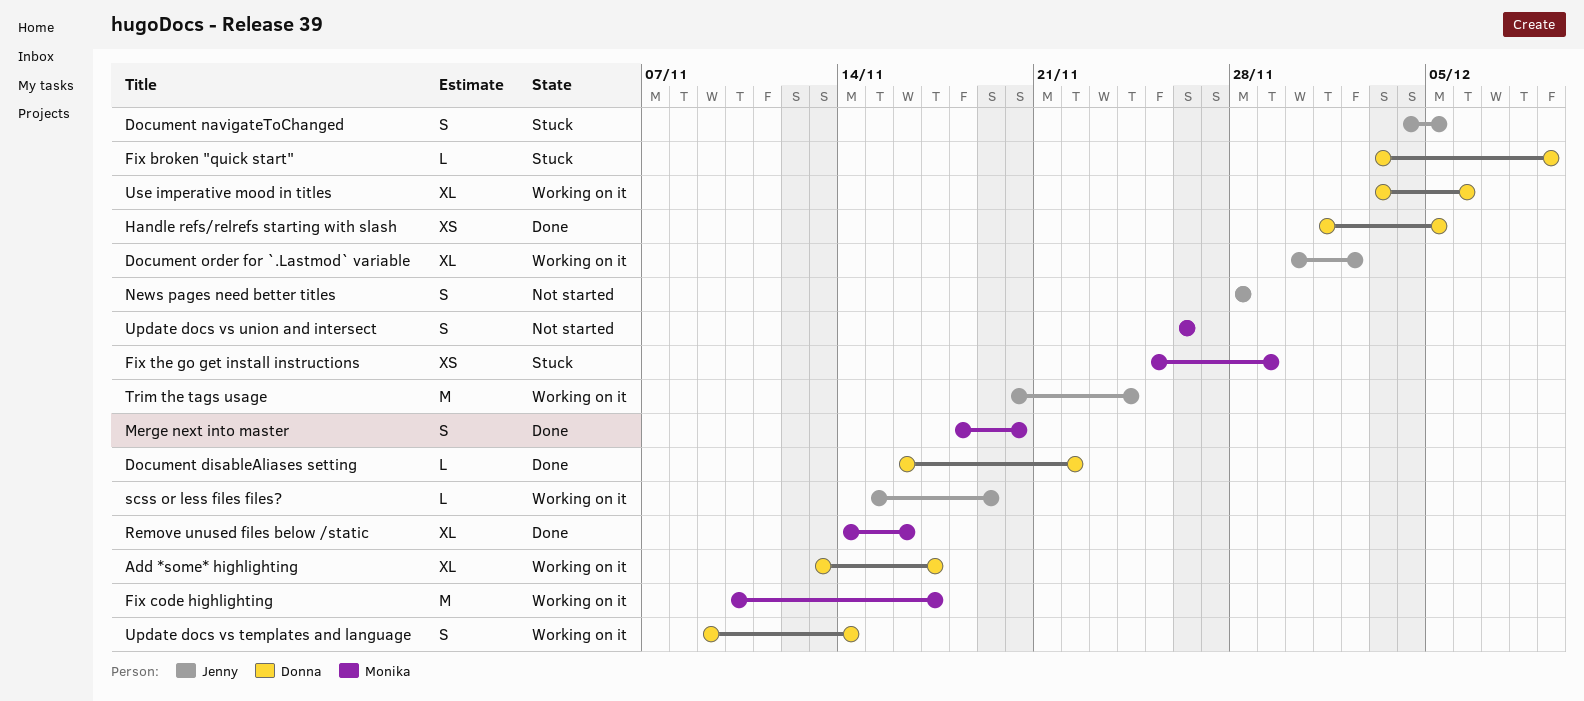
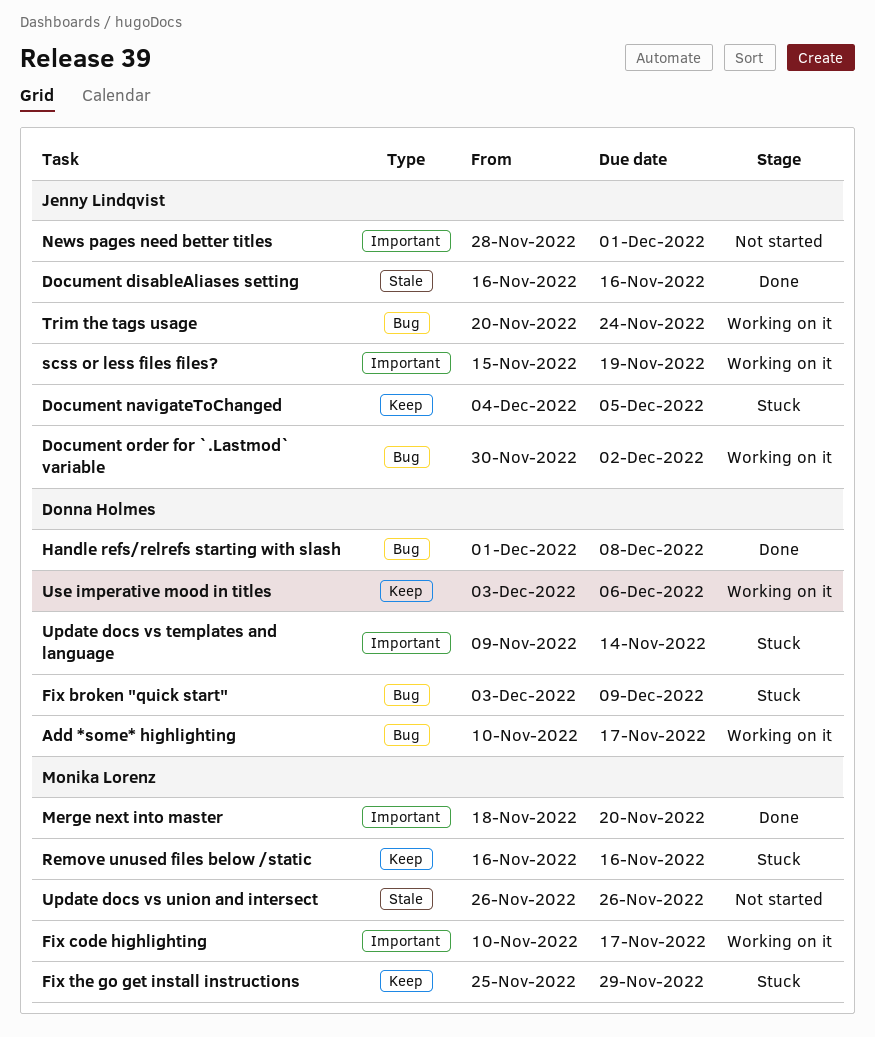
Add *some* highlighting, start: Nov 13 -> Nov 10
Document disableAliases setting, owner: Donna Holmes -> Jenny Lindqvist
Document disableAliases setting, due: Nov 22 -> Nov 16
Handle refs/relrefs starting with slash, due: Dec 5 -> Dec 8
News pages need better titles, due: Nov 28 -> Dec 1
Remove unused files below /static, status: Done -> Stuck
Remove unused files below /static, start: Nov 14 -> Nov 16
Update docs vs templates and language, status: Working on it -> Stuck

